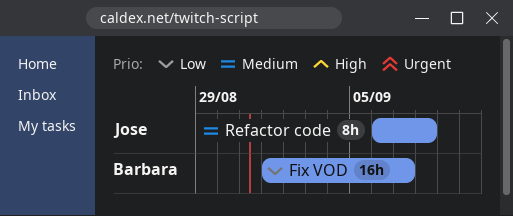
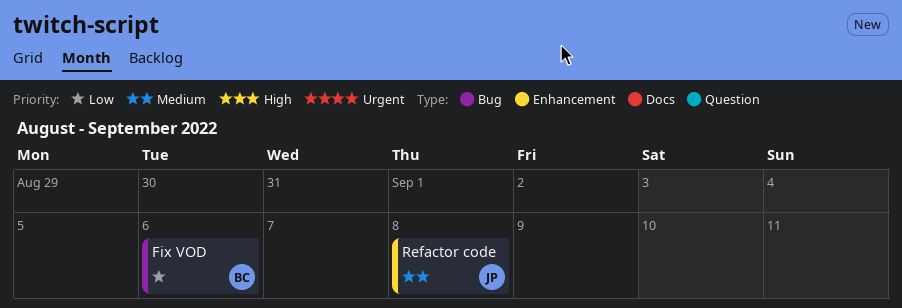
Fix VOD, due: Sep 7 -> Sep 6

